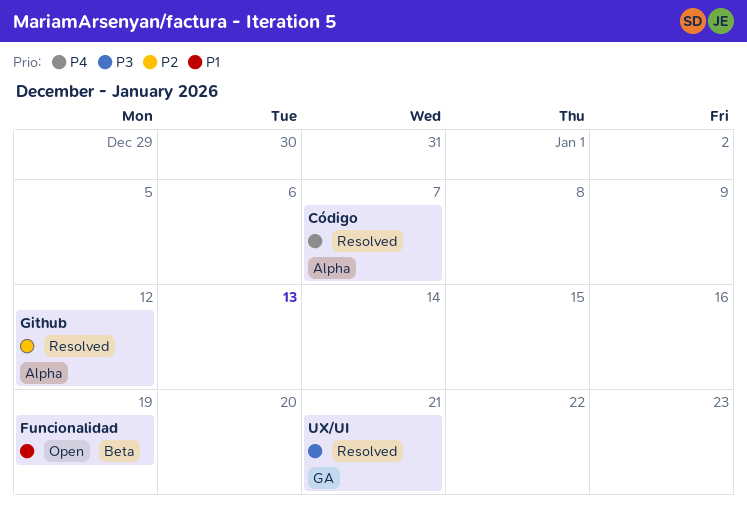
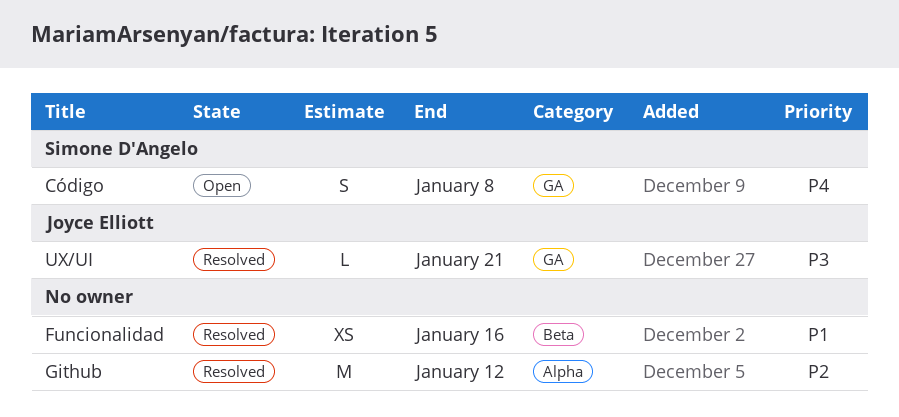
Código, status: Resolved -> Open
Código, label: Alpha -> GA
Código, due: Jan 7 -> Jan 8
Funcionalidad, status: Open -> Resolved
Funcionalidad, due: Jan 19 -> Jan 16

